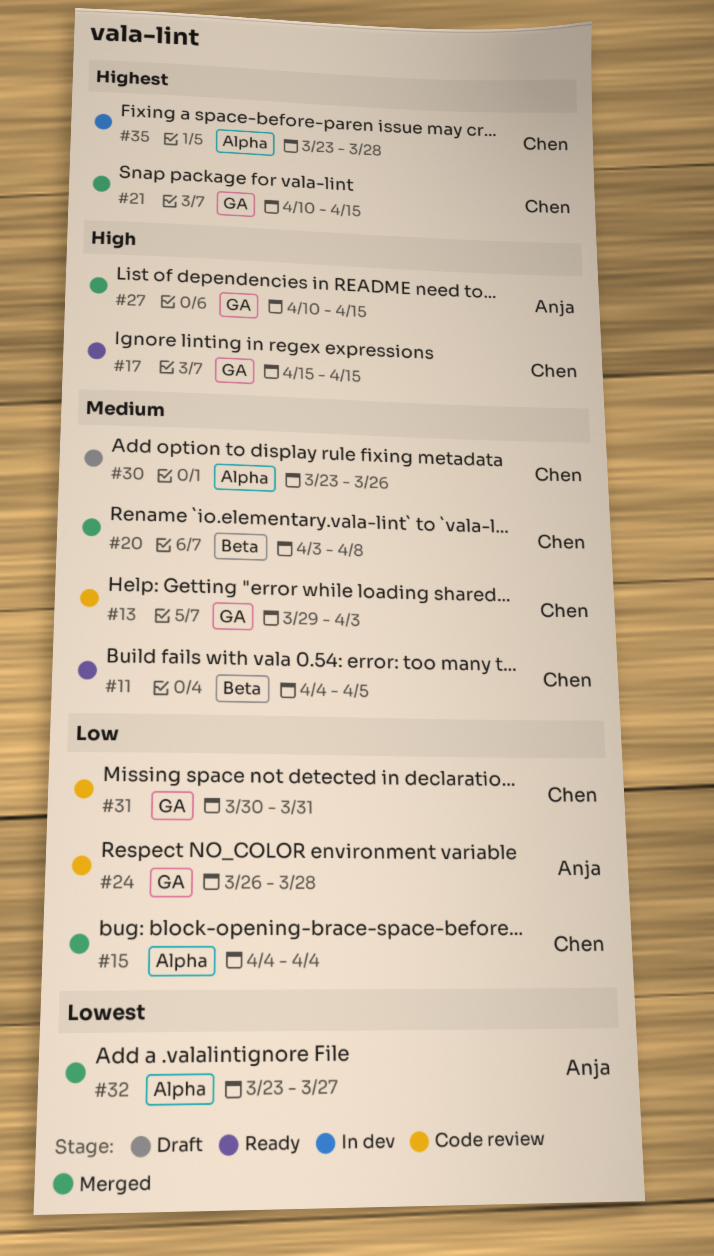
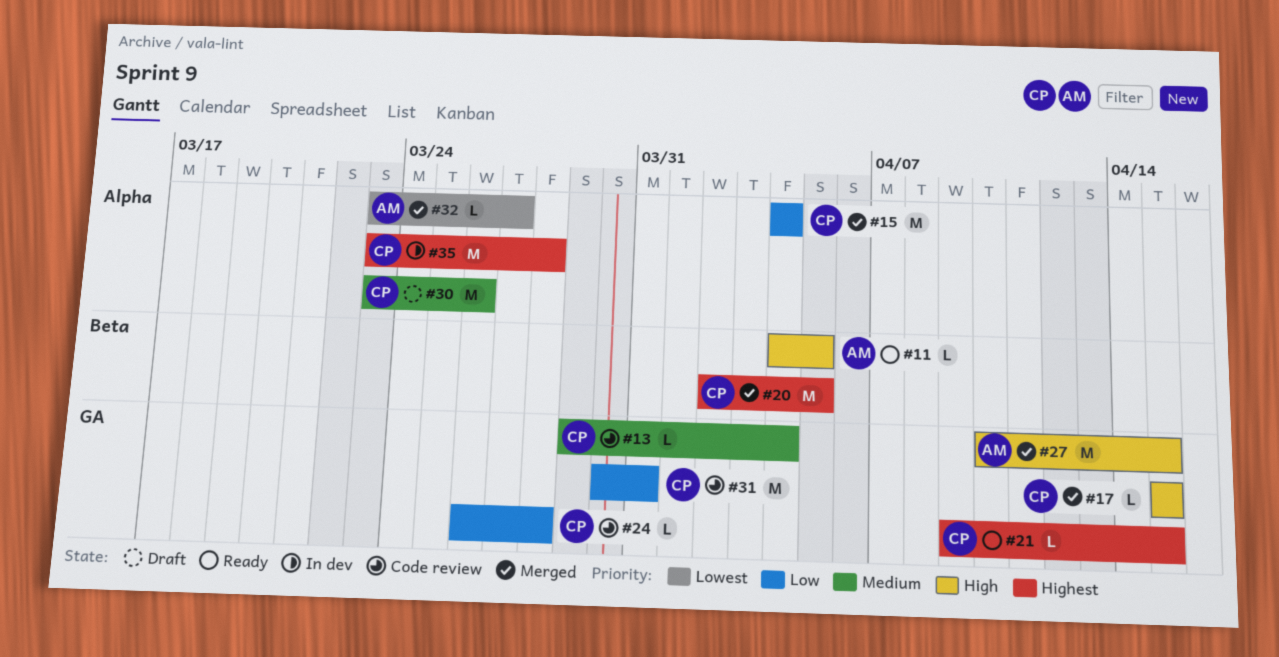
#11, owner: Chen -> Anja
#11, priority: Medium -> High
#13, due: Apr 3 -> Apr 4
#17, status: Ready -> Merged
#20, priority: Medium -> Highest
#20, start: Apr 3 -> Apr 2
#20, due: Apr 8 -> Apr 5
#21, status: Merged -> Ready
#21, start: Apr 10 -> Apr 9
#24, owner: Anja -> Chen

